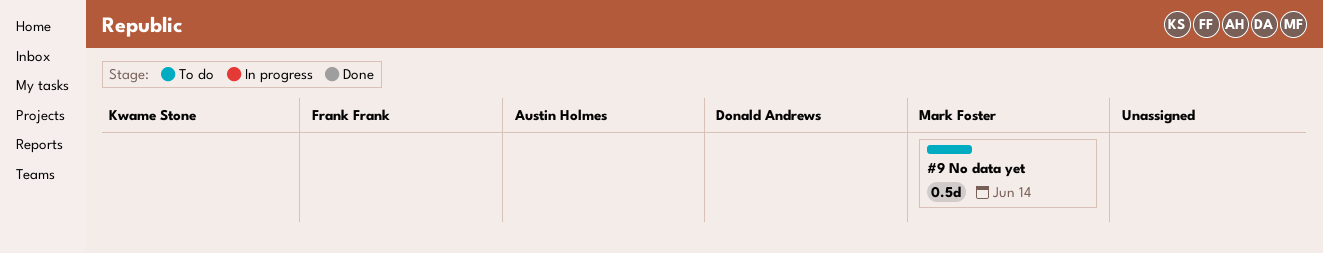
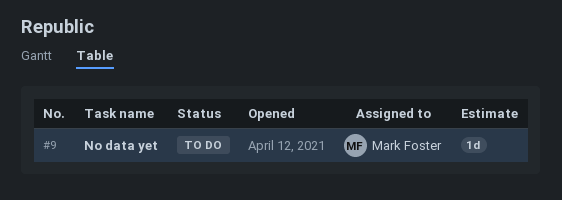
#9, estimate: 0.5d -> 1d

